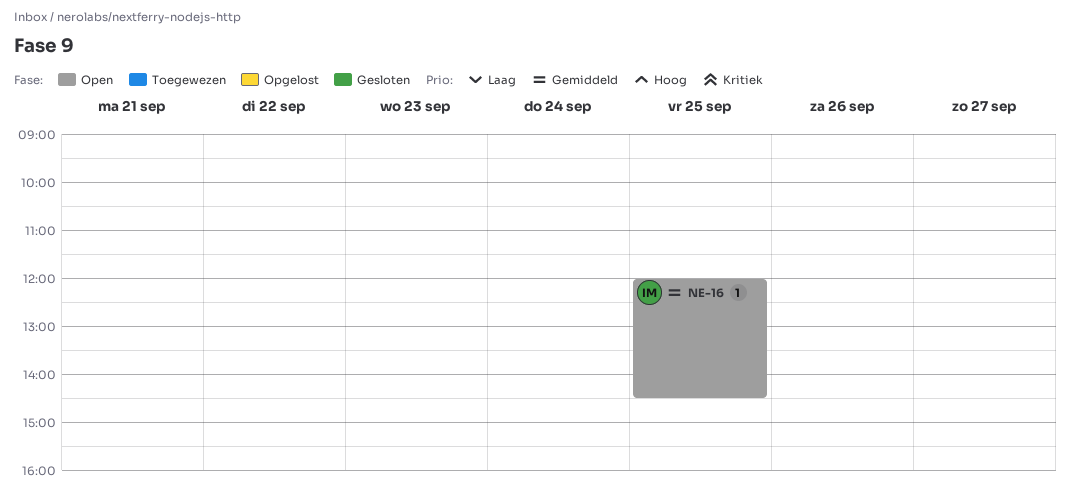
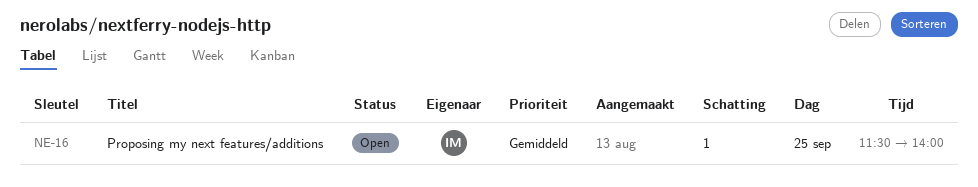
NE-16, begins: 12:00 -> 11:30
NE-16, ends: 14:30 -> 14:00

